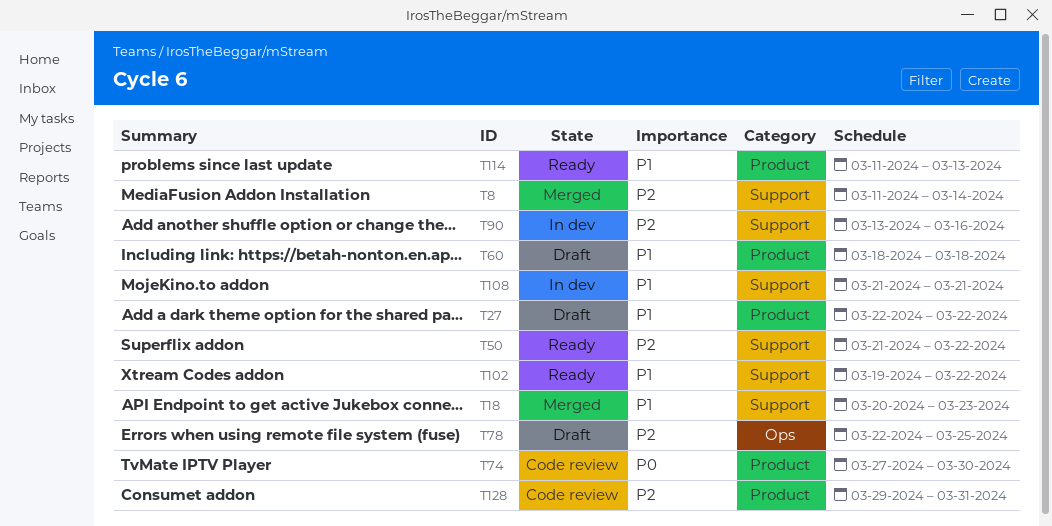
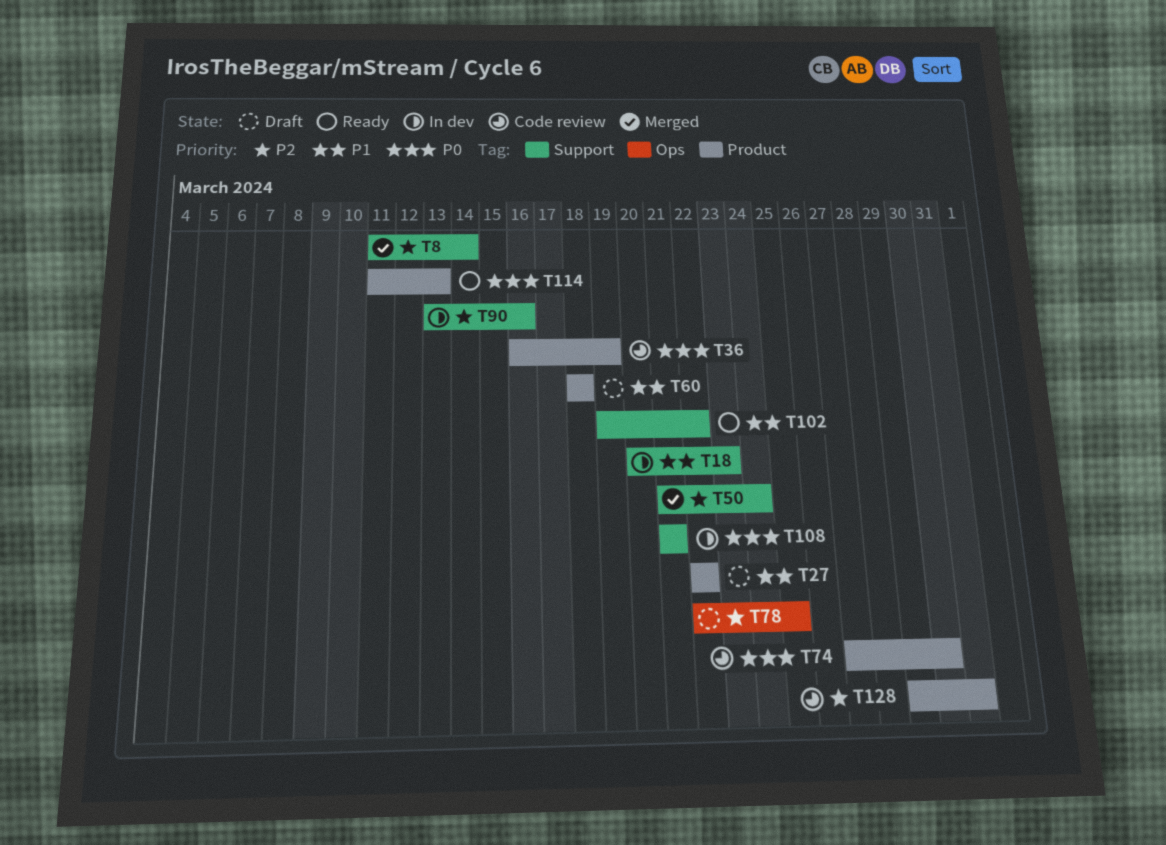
T18, status: Merged -> In dev
T36: none -> present
T50, status: Ready -> Merged
T50, due: Mar 22 -> Mar 24
T108, priority: P1 -> P0
T114, priority: P1 -> P0

